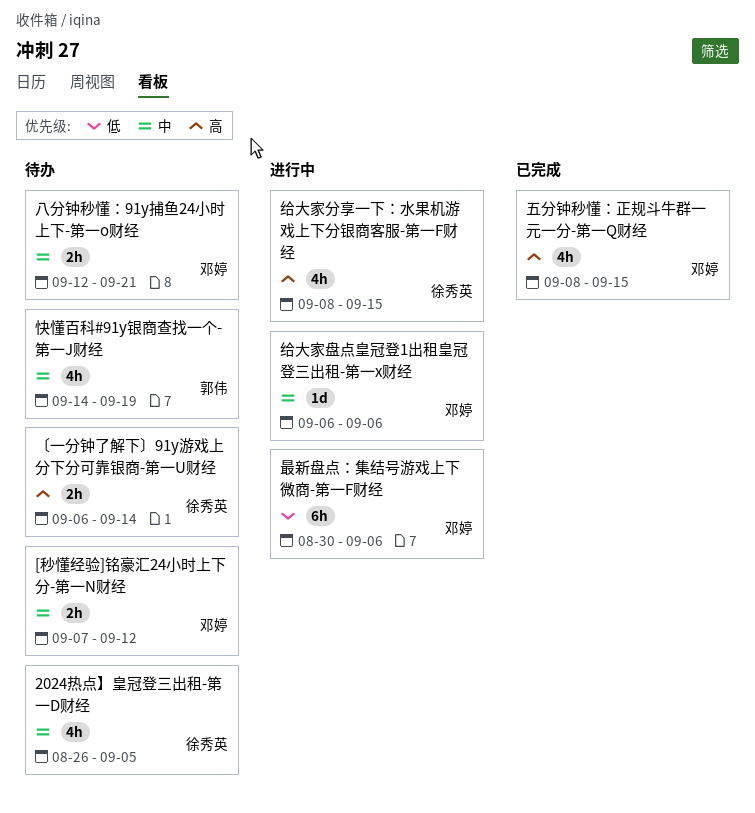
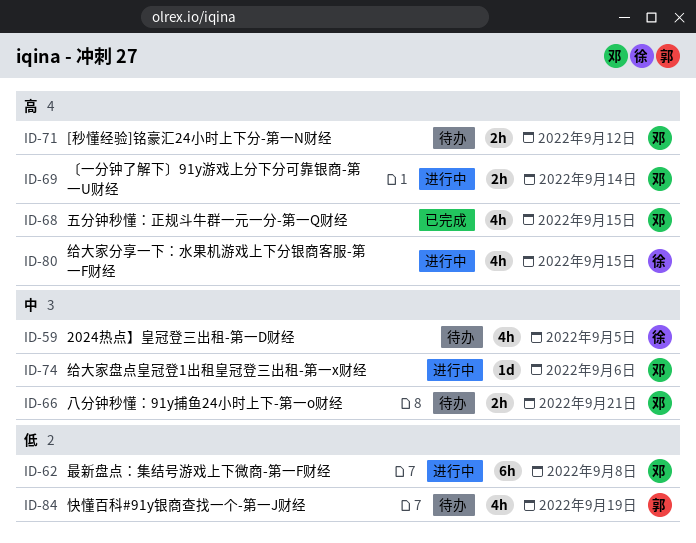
[秒懂经验]铭豪汇24小时上下分-第一N财经, priority: 中 -> 高
〔一分钟了解下〕91y游戏上分下分可靠银商-第一U财经, status: 待办 -> 进行中
〔一分钟了解下〕91y游戏上分下分可靠银商-第一U财经, owner: 徐秀英 -> 邓婷
快懂百科#91y银商查找一个-第一J财经, priority: 中 -> 低
最新盘点：集结号游戏上下微商-第一F财经, due: Sep 6 -> Sep 8

